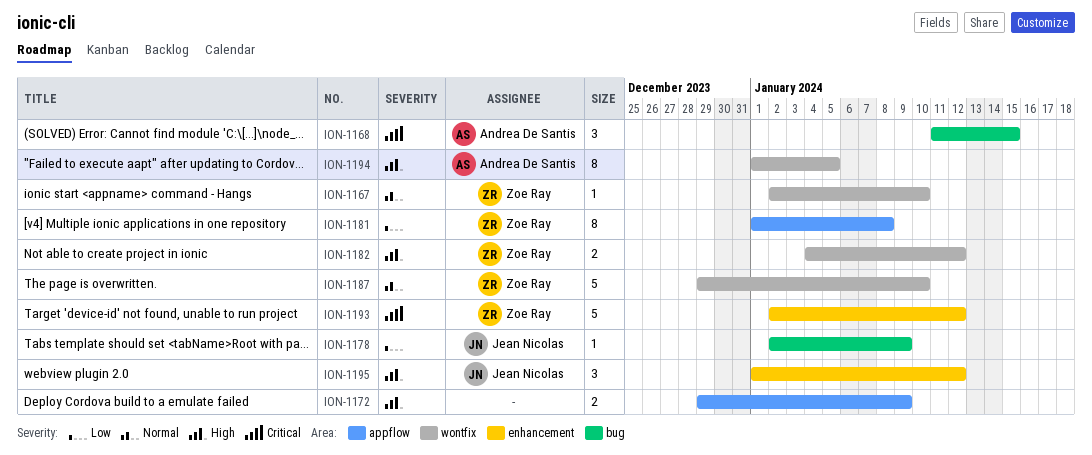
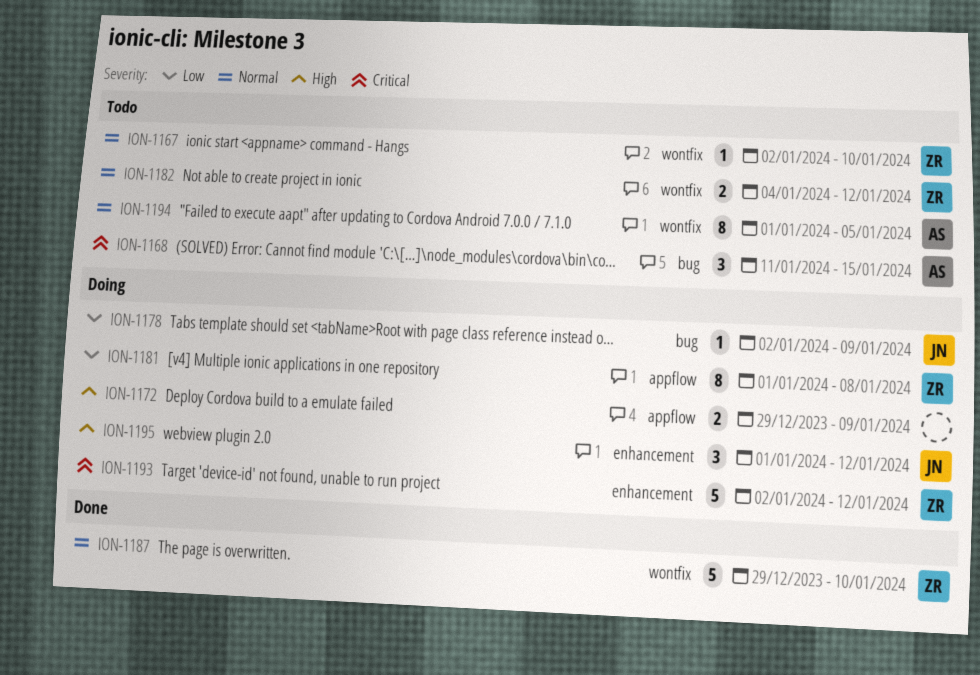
ION-1182, priority: High -> Normal
ION-1194, priority: High -> Normal

